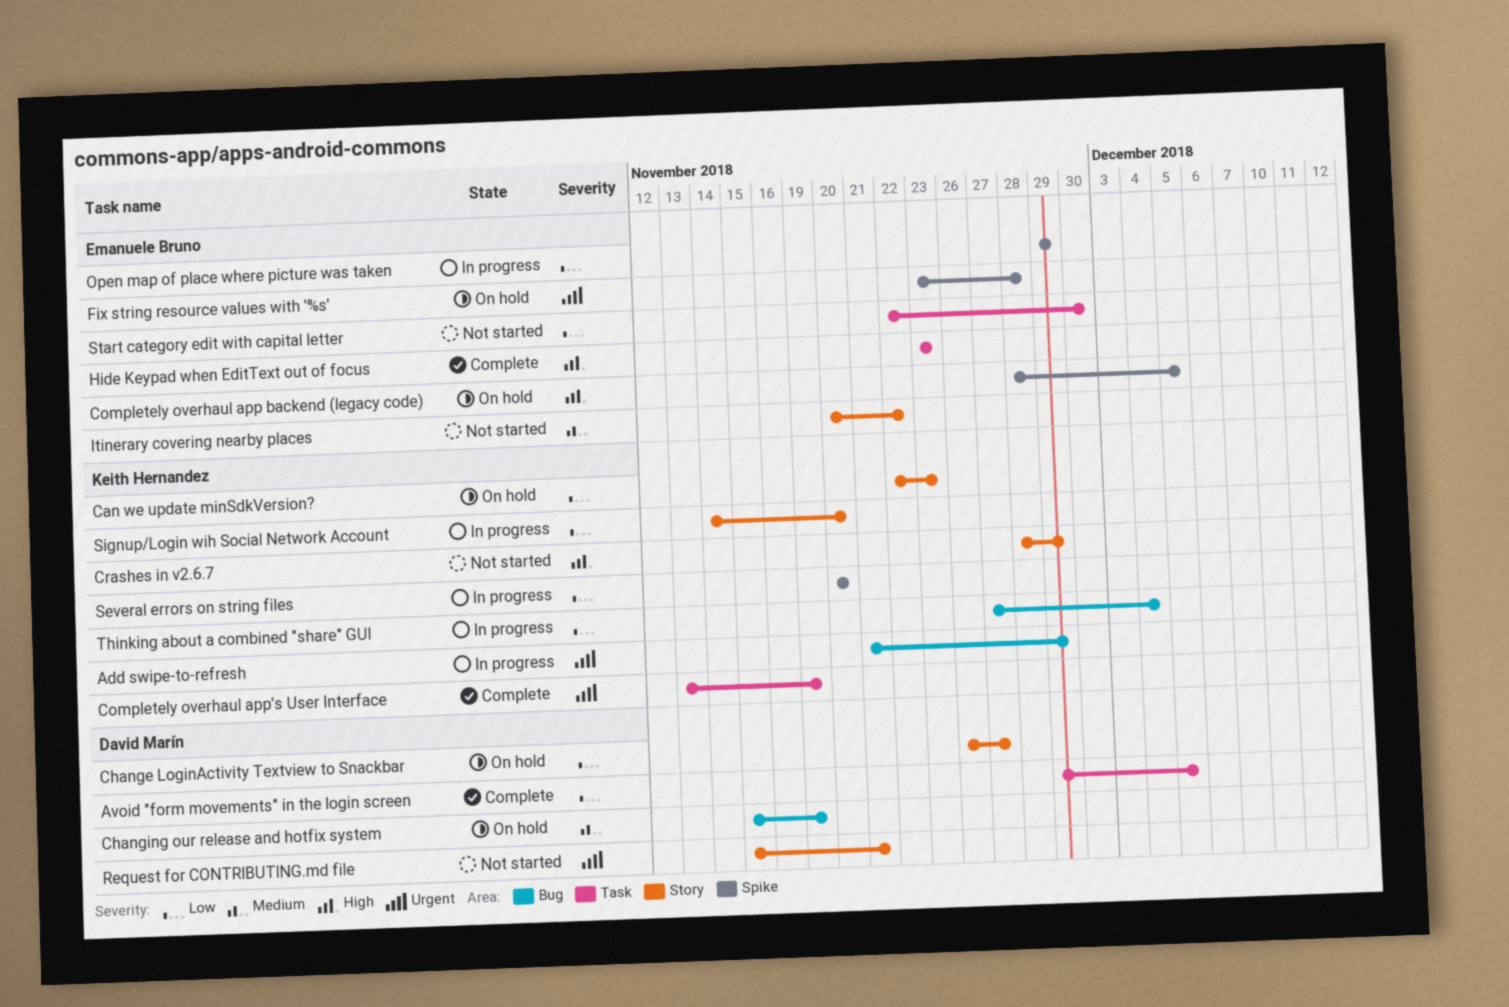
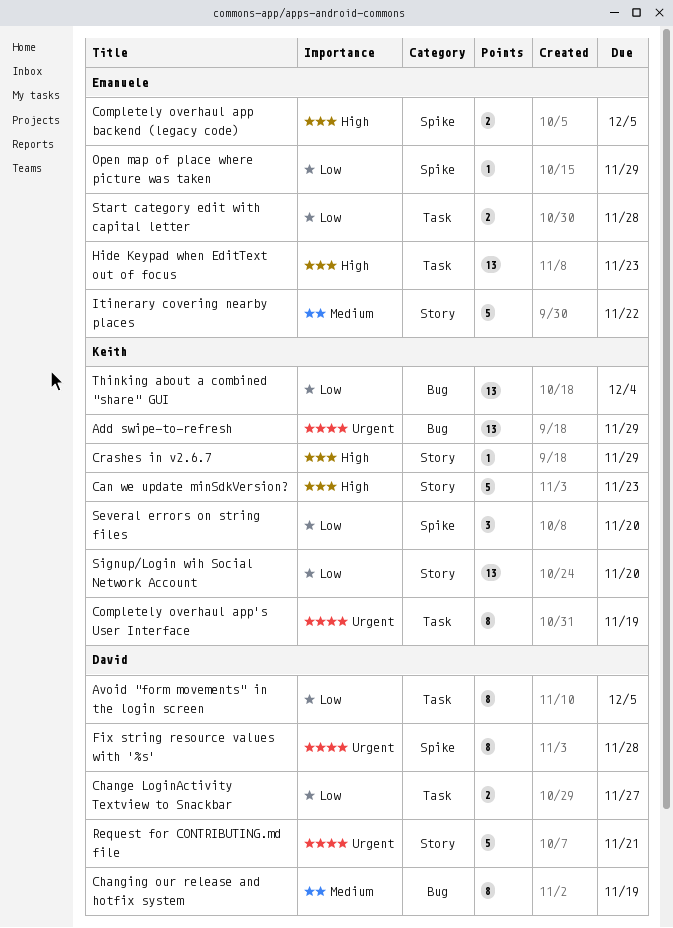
Can we update minSdkVersion?, priority: Low -> High
Change LoginActivity Textview to Snackbar, label: Story -> Task
Fix string resource values with '%s', owner: Emanuele Bruno -> David Marín
Start category edit with capital letter, due: Nov 30 -> Nov 28

